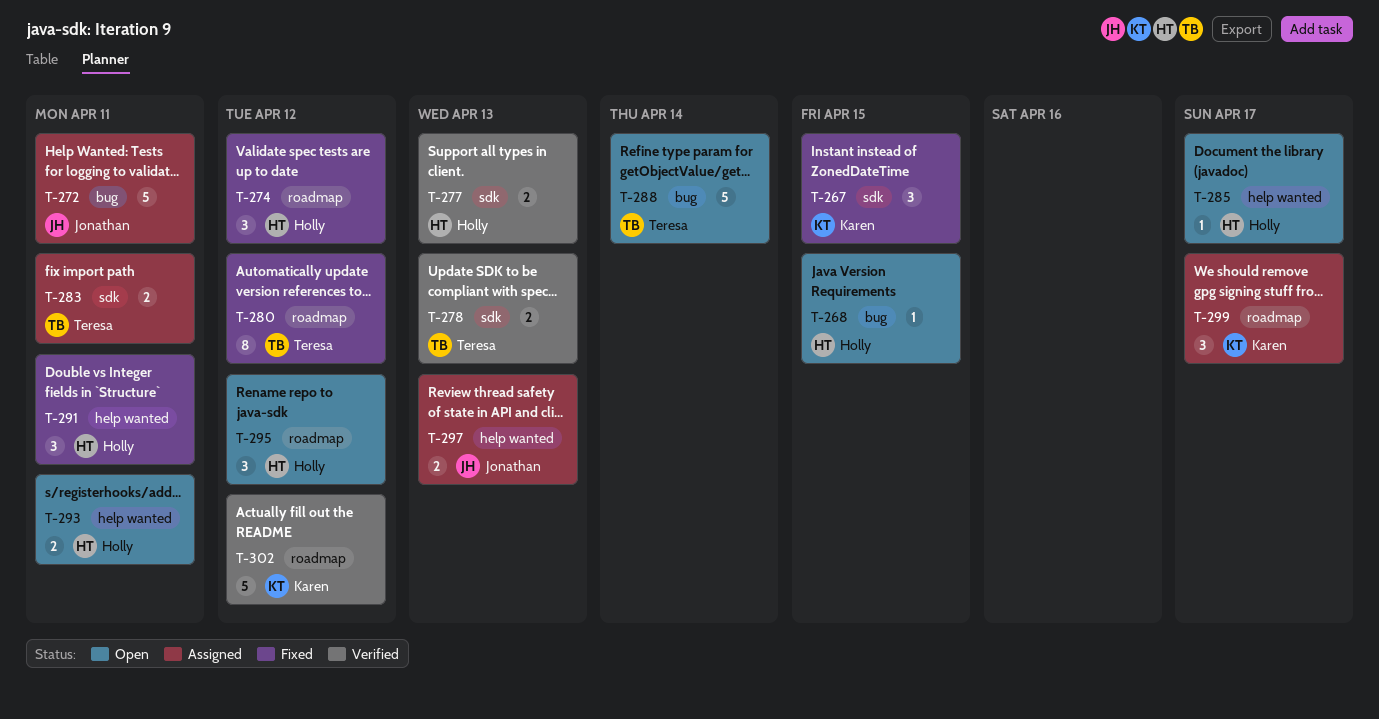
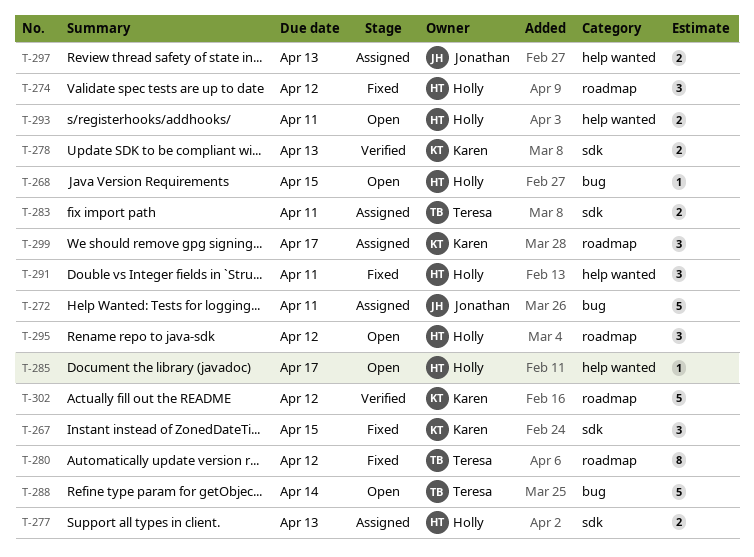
T-277, status: Verified -> Assigned
T-278, owner: Teresa -> Karen

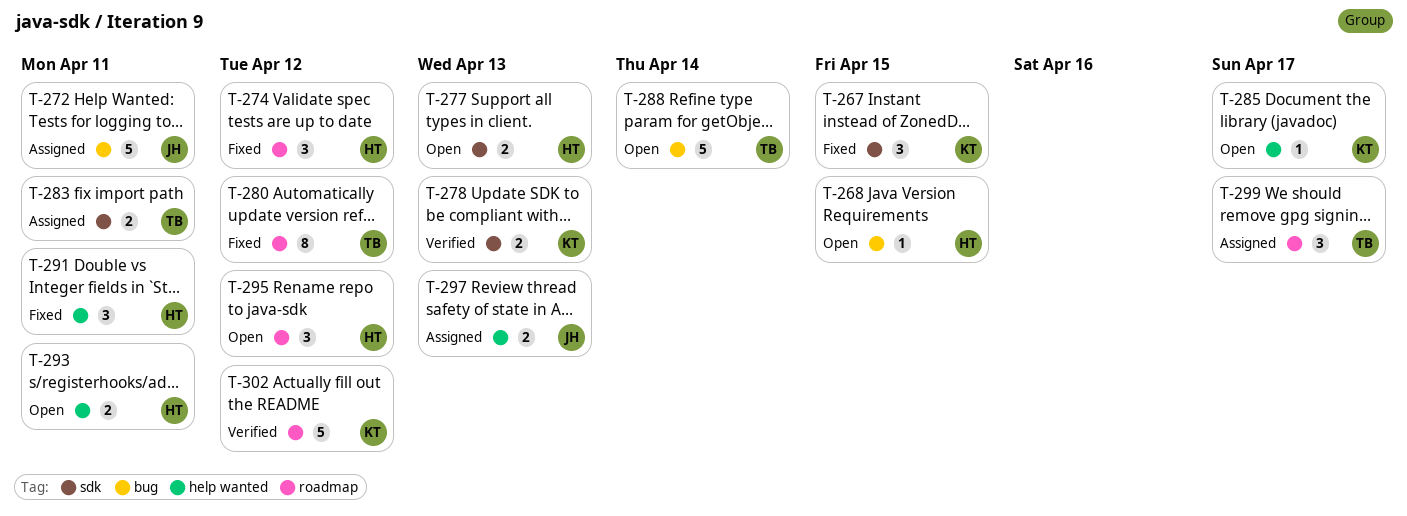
T-277, status: Assigned -> Open
T-285, owner: Holly -> Karen
T-299, owner: Karen -> Teresa

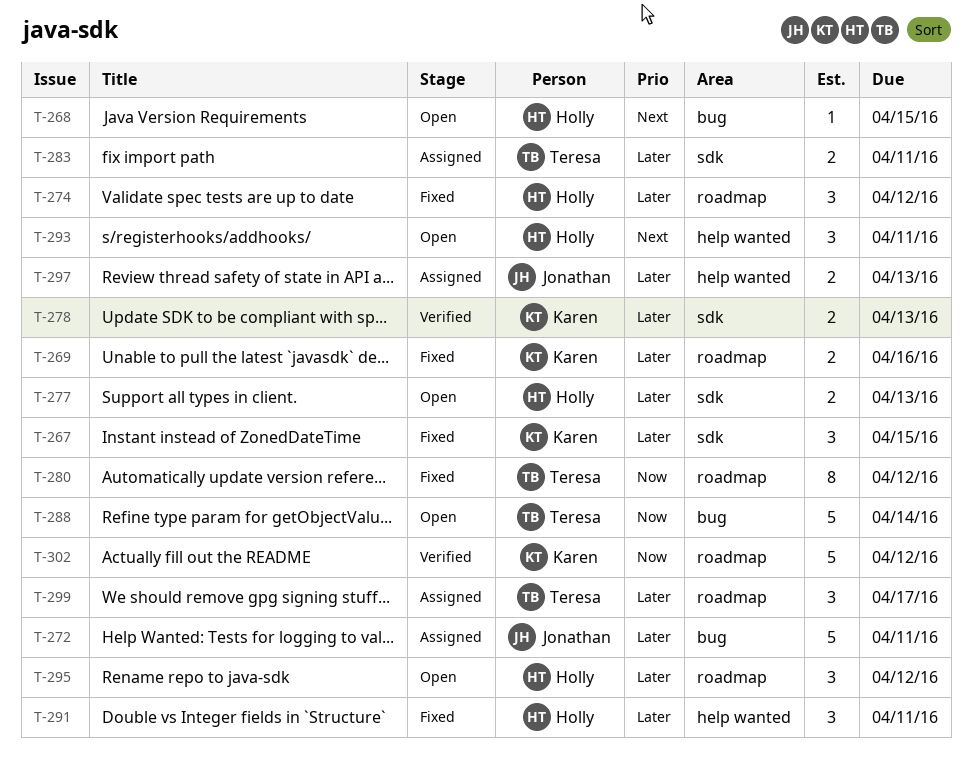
T-269: none -> present
T-285: present -> none
T-293, estimate: 2 -> 3

